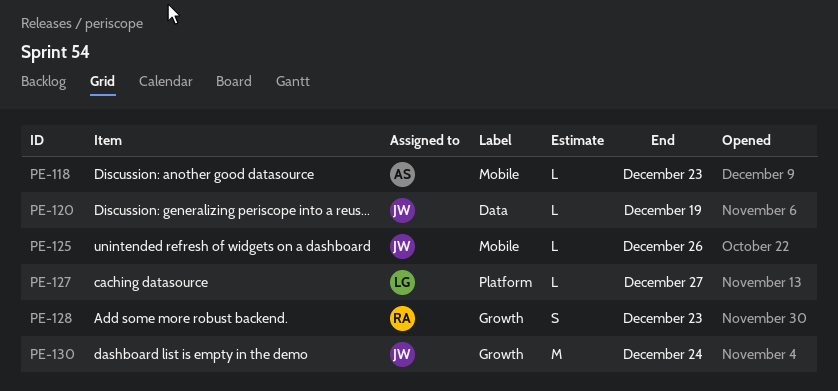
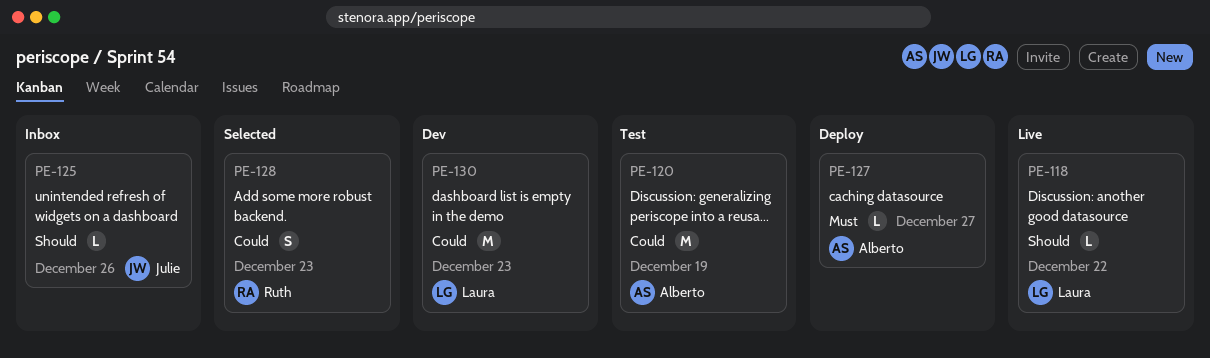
PE-118, owner: Alberto -> Laura
PE-118, due: Dec 23 -> Dec 22
PE-120, owner: Julie -> Alberto
PE-120, estimate: L -> M
PE-127, owner: Laura -> Alberto
PE-130, owner: Julie -> Laura
PE-130, due: Dec 24 -> Dec 23

